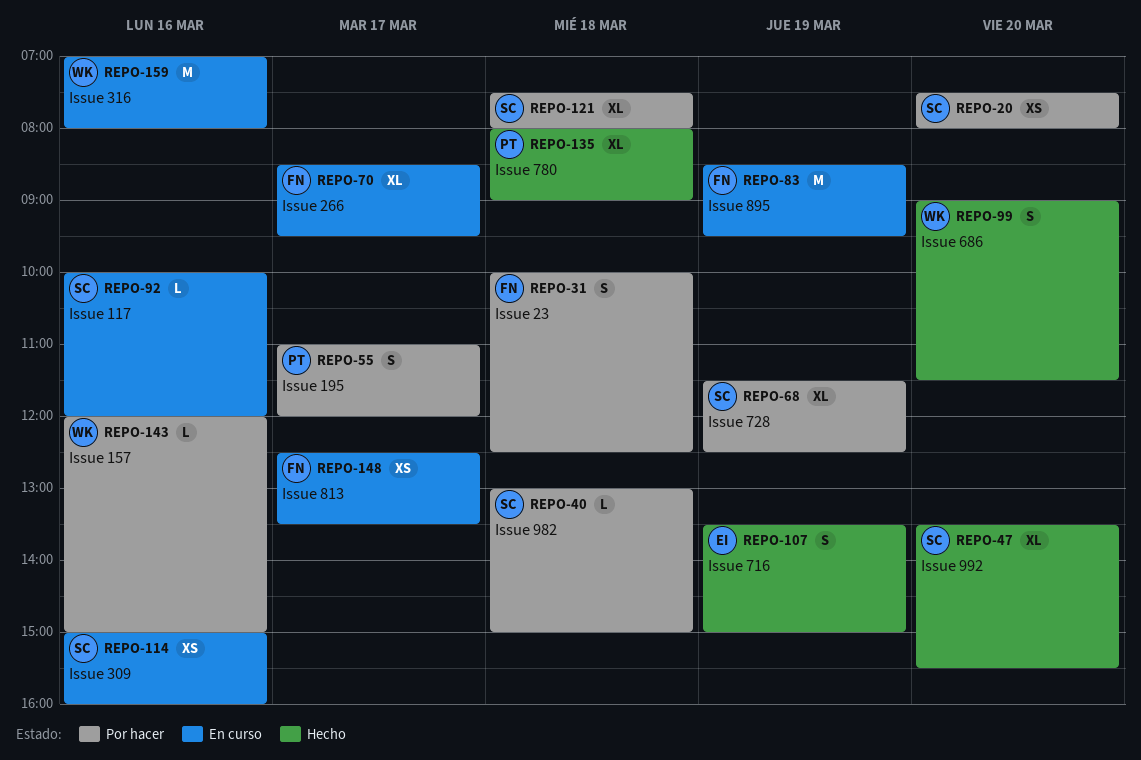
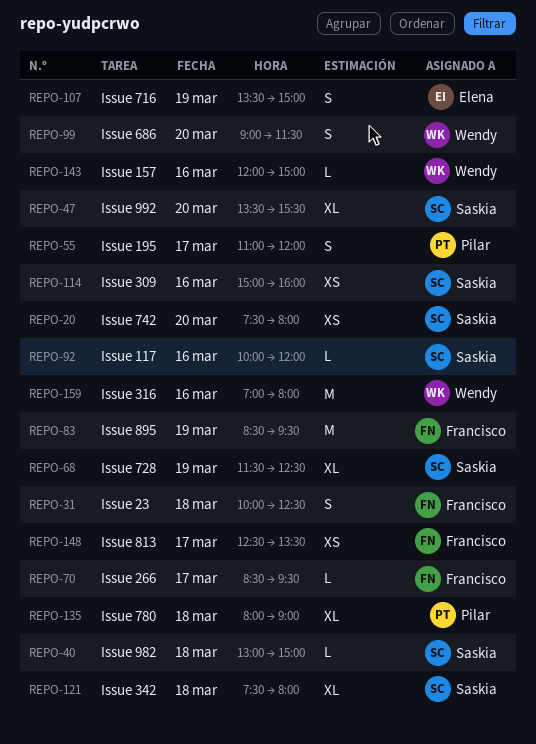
REPO-70, estimate: XL -> L

